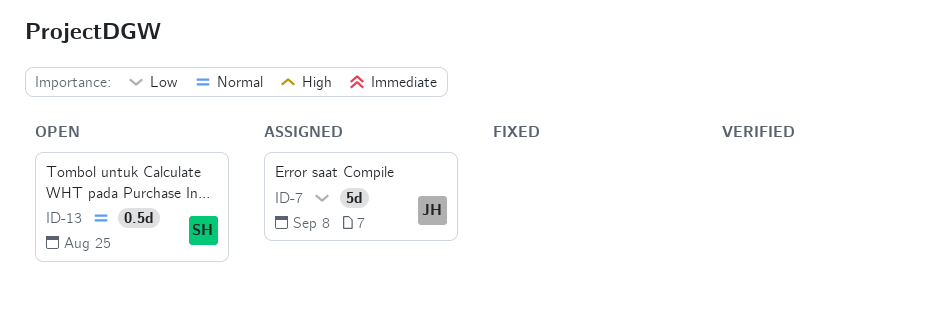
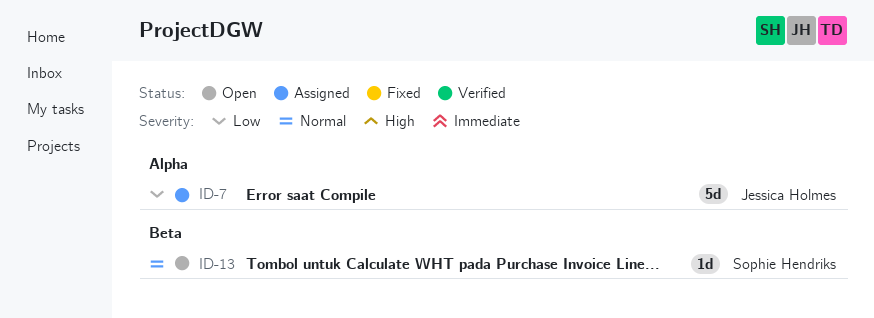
ID-13, estimate: 0.5d -> 1d

